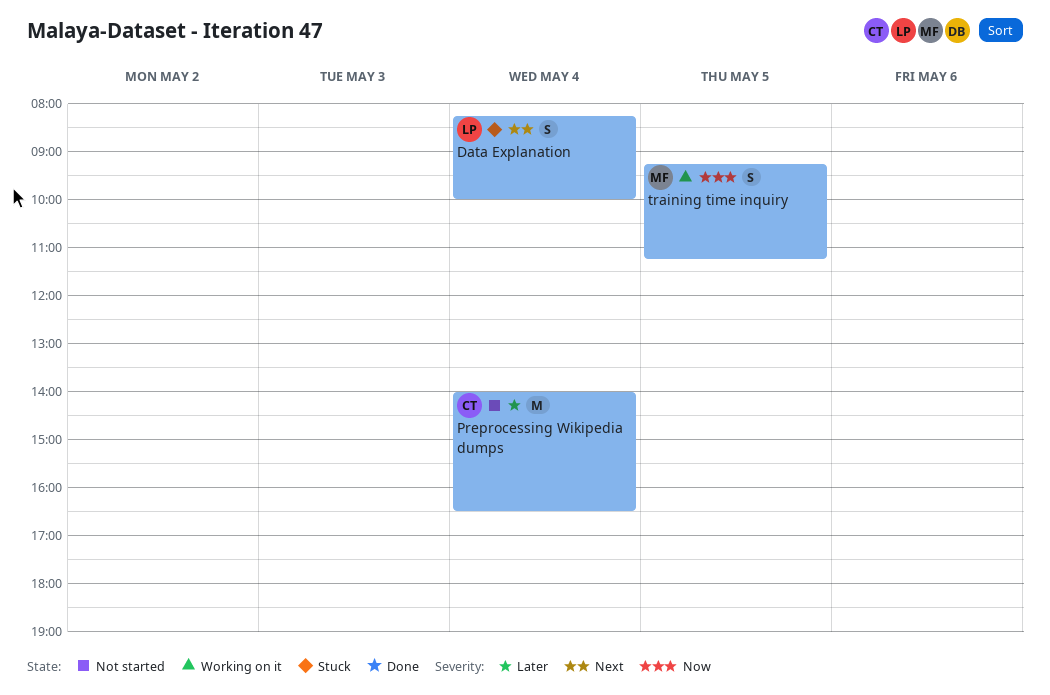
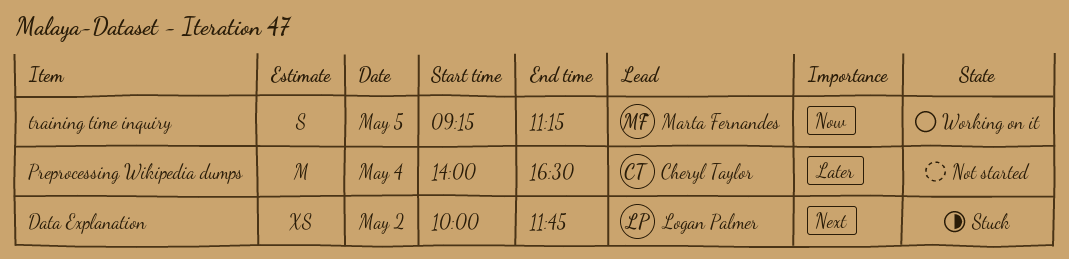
Data Explanation, estimate: S -> XS
Data Explanation, day: May 4 -> May 2
Data Explanation, begins: 08:15 -> 10:00
Data Explanation, ends: 10:00 -> 11:45

